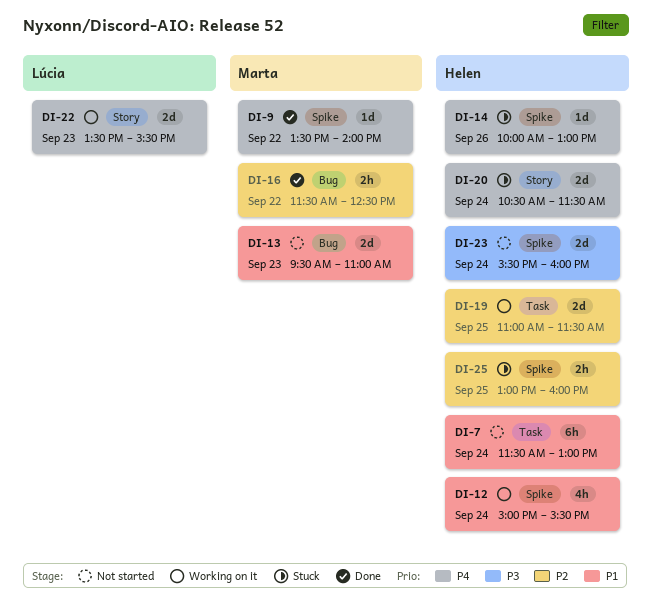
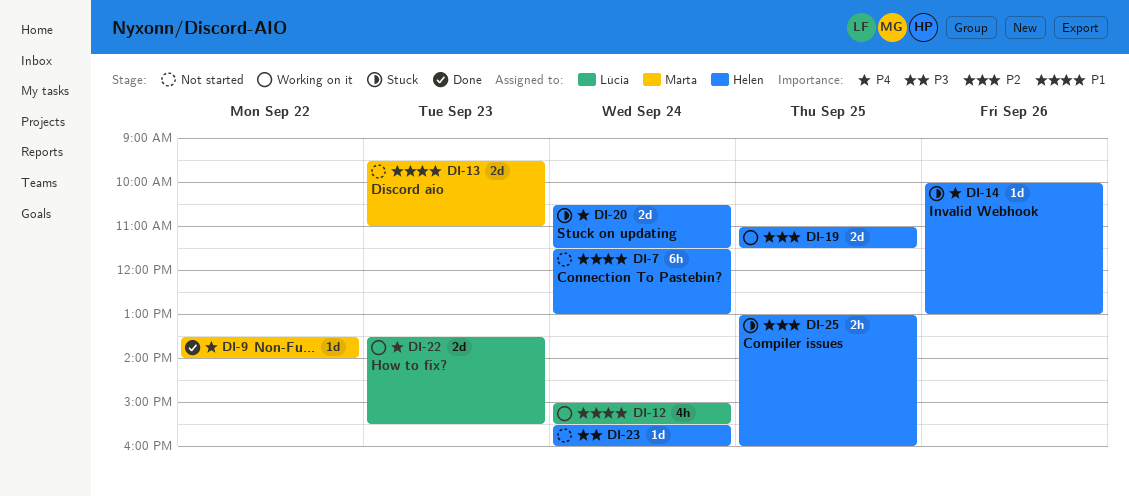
DI-12, owner: Helen -> Lúcia
DI-16: present -> none
DI-23, estimate: 2d -> 1d

